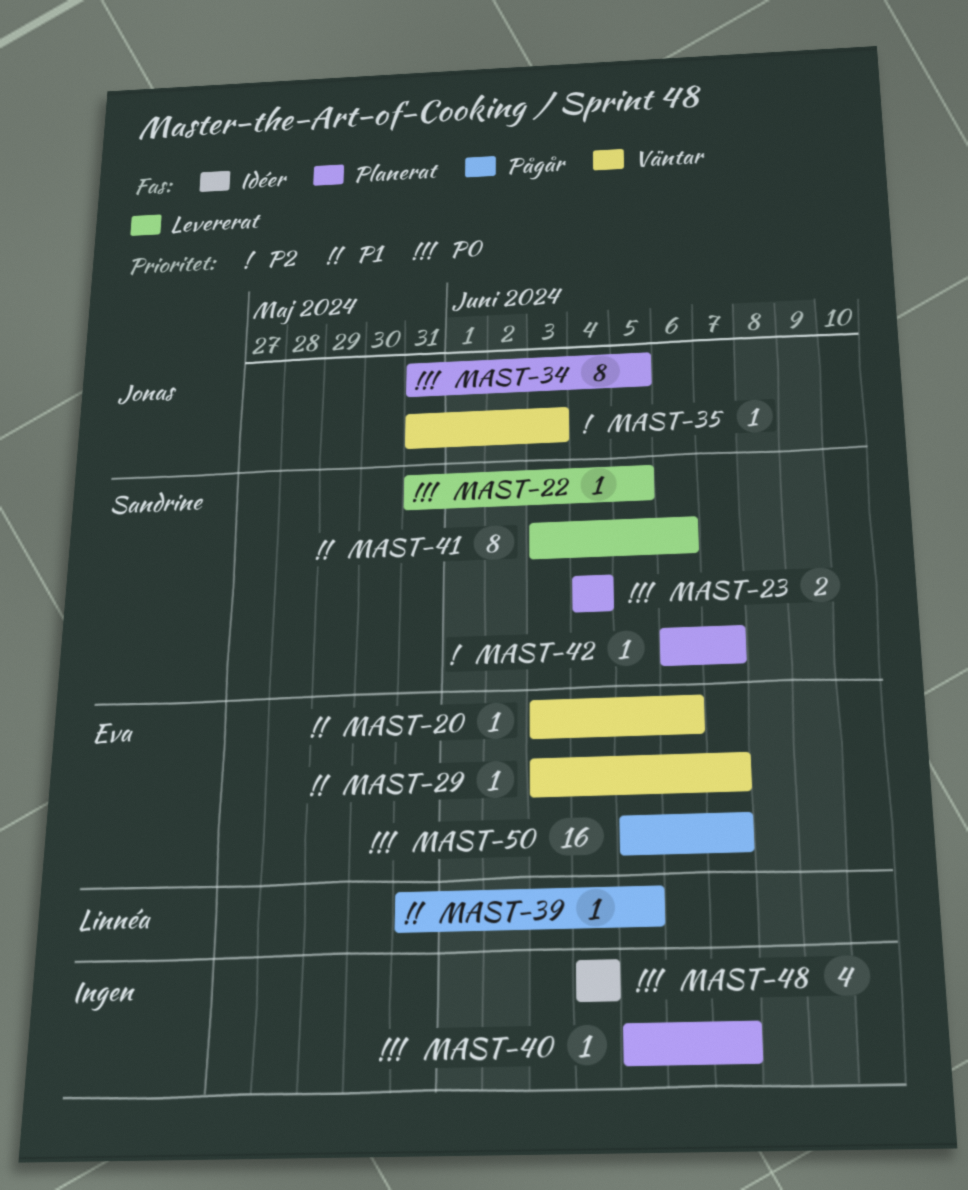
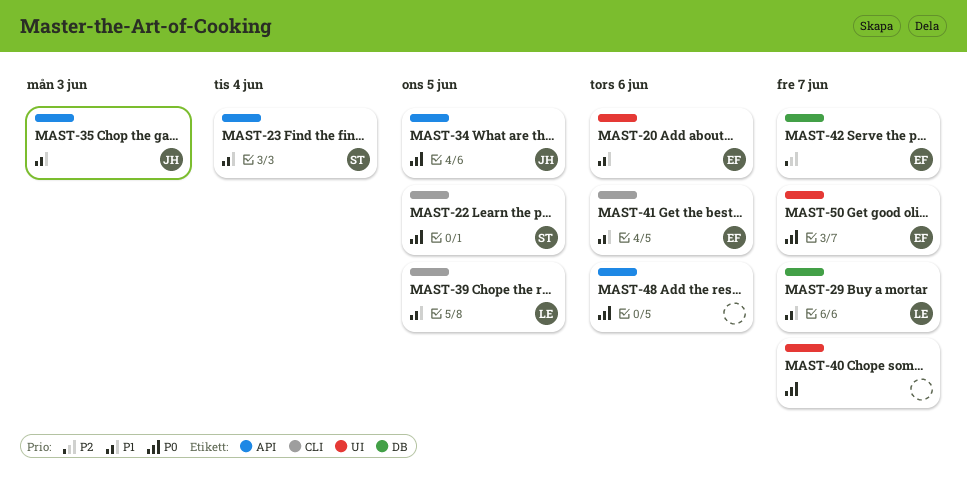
MAST-23, priority: P0 -> P1
MAST-29, owner: Eva -> Linnéa
MAST-35, priority: P2 -> P1
MAST-41, owner: Sandrine -> Eva
MAST-42, owner: Sandrine -> Eva
MAST-48, due: Jun 4 -> Jun 6

